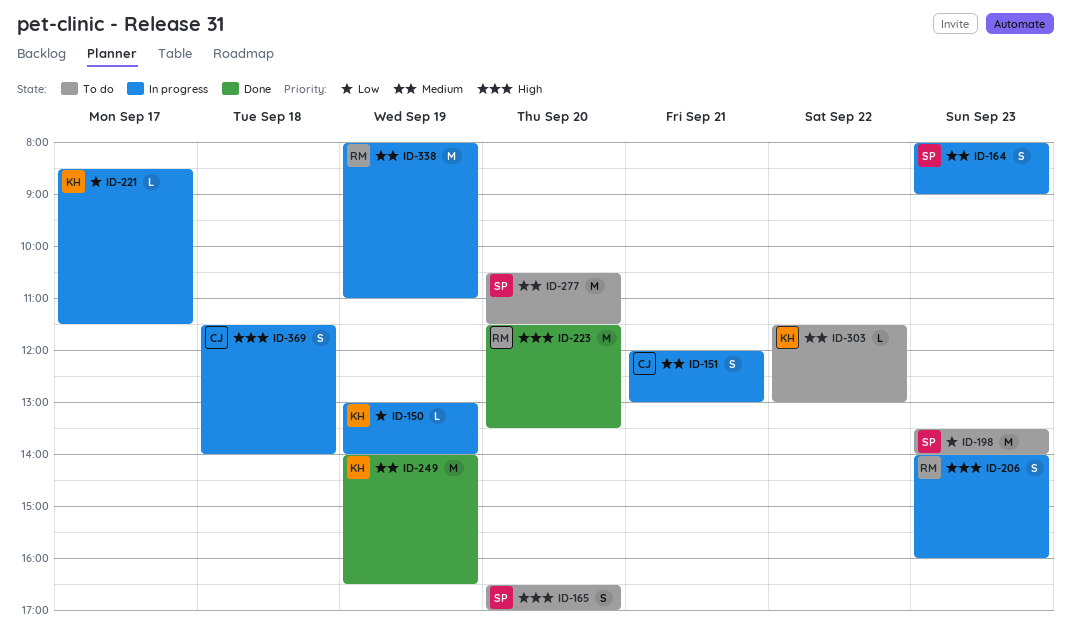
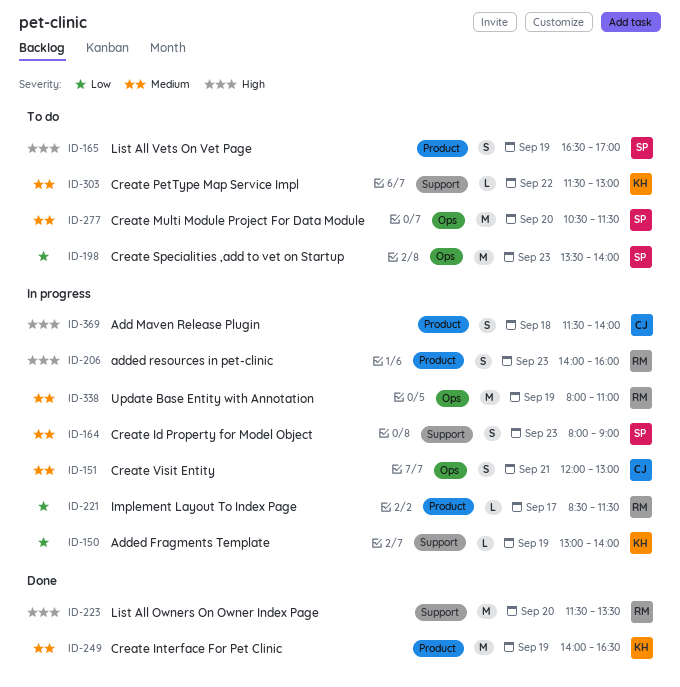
ID-165, day: Sep 20 -> Sep 19
ID-221, owner: KH -> RM

